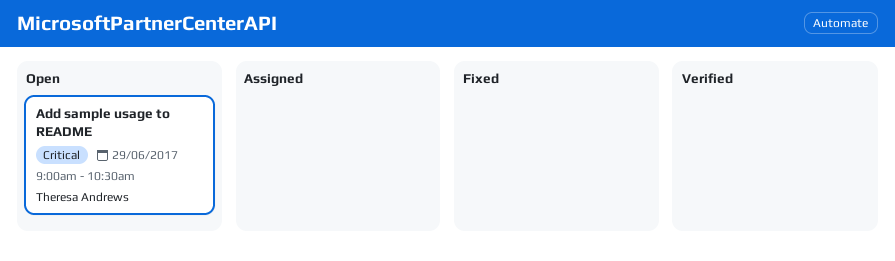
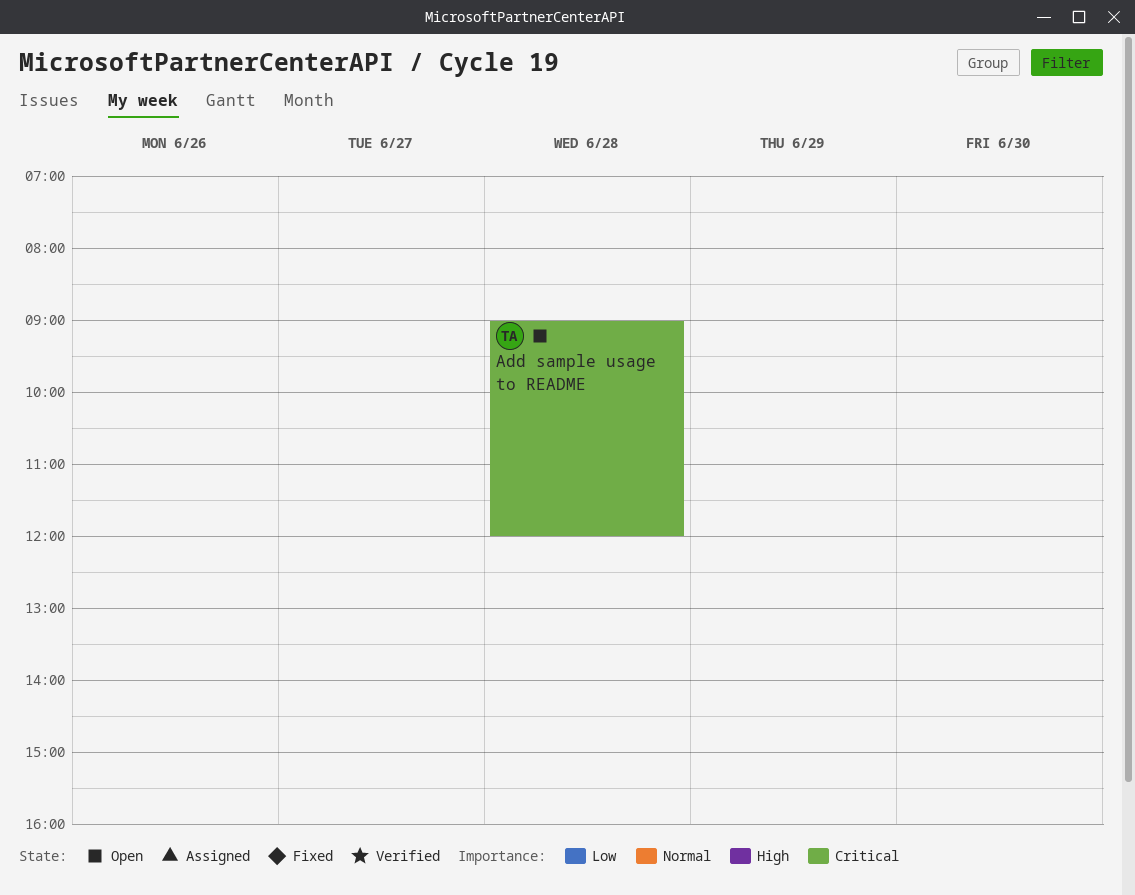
Add sample usage to README, day: Jun 29 -> Jun 28
Add sample usage to README, ends: 10:30 -> 12:00

